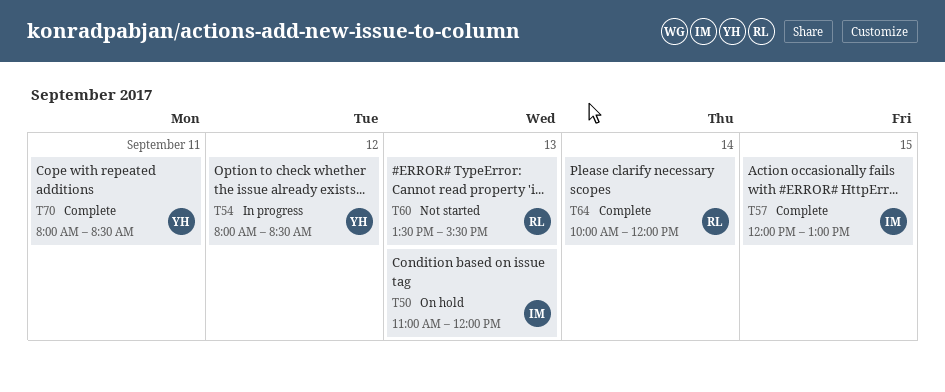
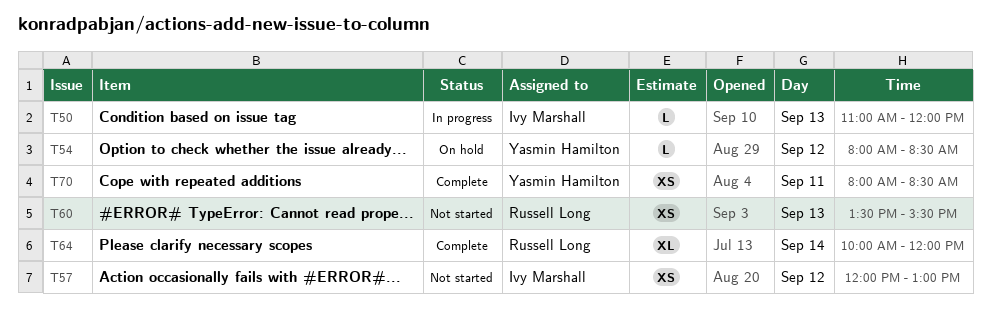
T50, status: On hold -> In progress
T54, status: In progress -> On hold
T57, status: Complete -> Not started
T57, day: Sep 15 -> Sep 12

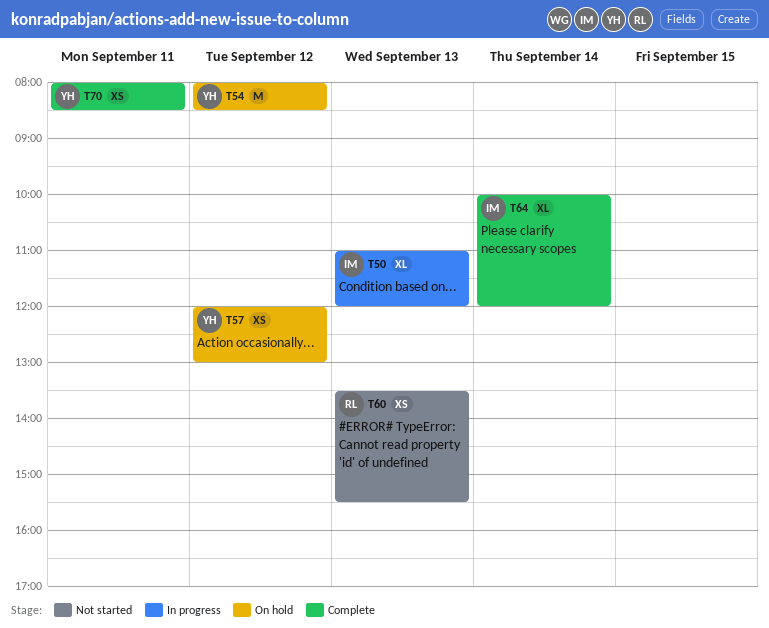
T50, estimate: L -> XL
T54, estimate: L -> M
T57, status: Not started -> On hold
T57, owner: Ivy Marshall -> Yasmin Hamilton
T64, owner: Russell Long -> Ivy Marshall

